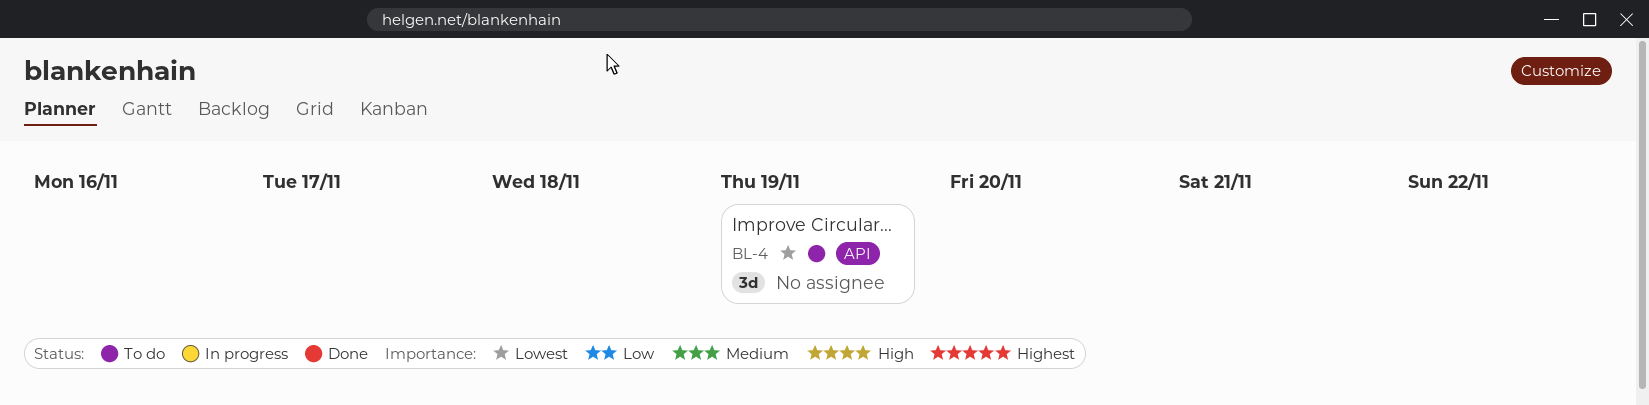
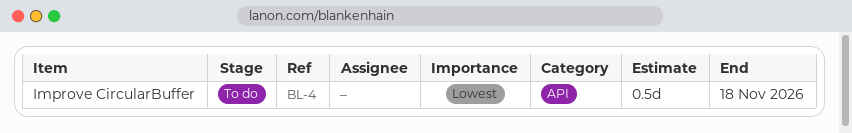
BL-4, estimate: 3d -> 0.5d
BL-4, due: Nov 19 -> Nov 18

